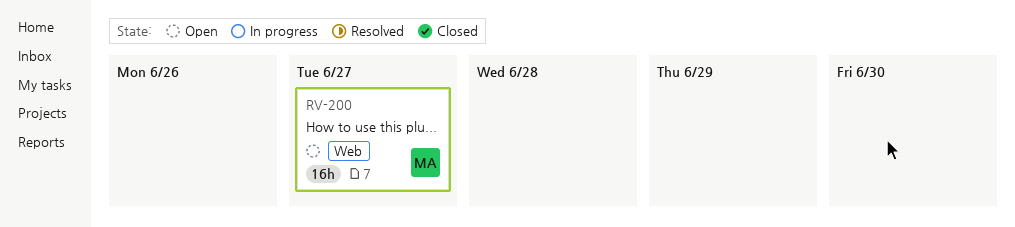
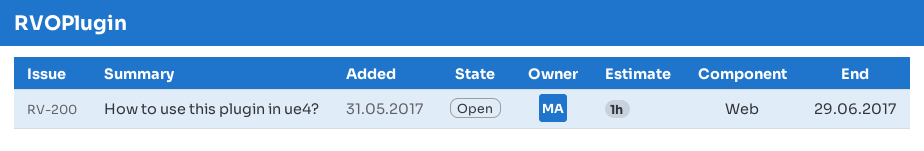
RV-200, estimate: 16h -> 1h
RV-200, due: Jun 27 -> Jun 29

